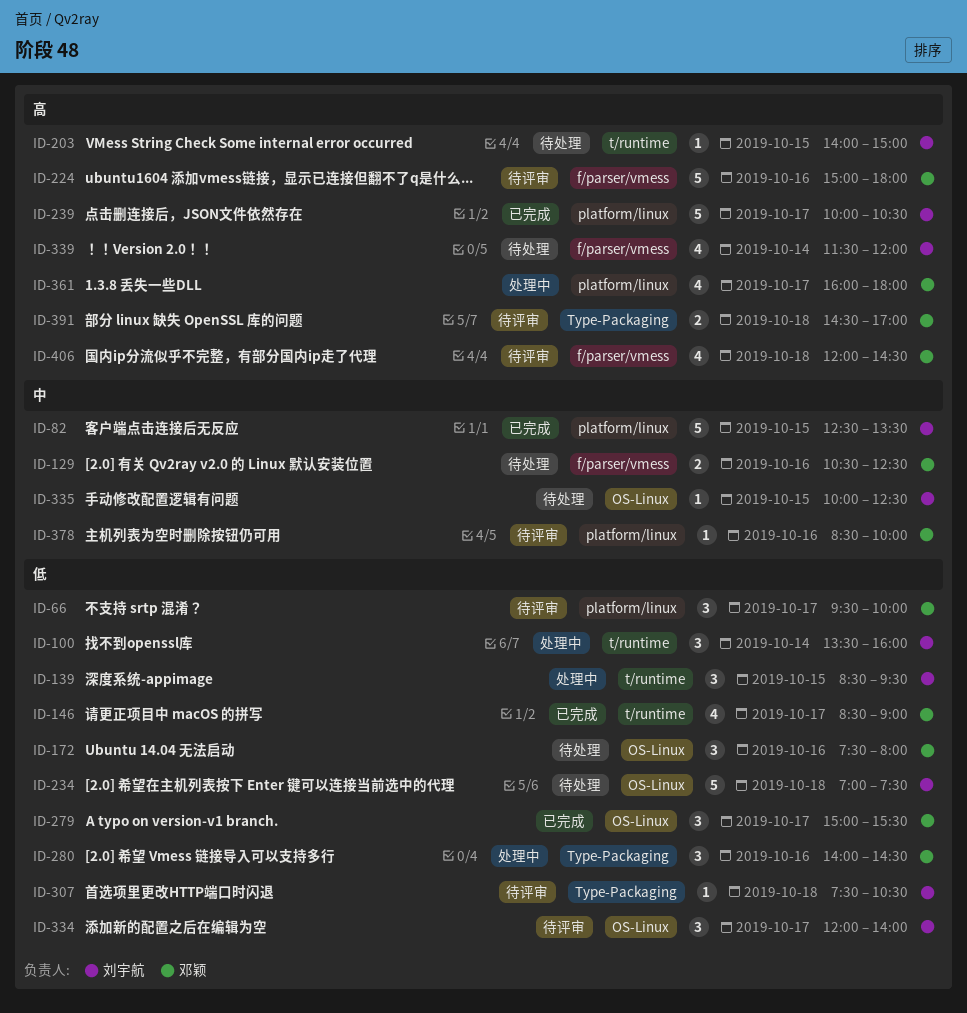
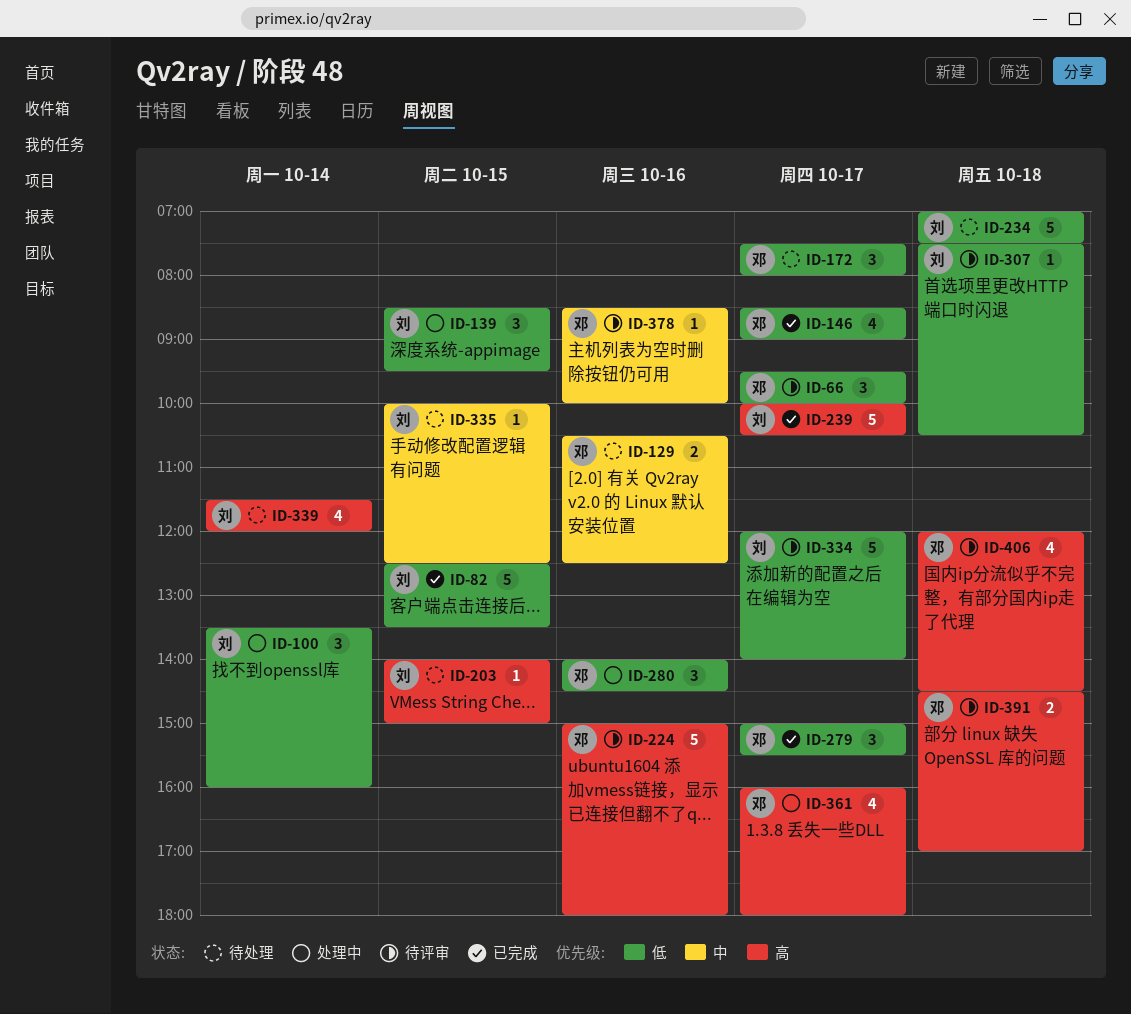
ID-82, priority: 中 -> 低
ID-172, day: Oct 16 -> Oct 17
ID-334, estimate: 3 -> 5

